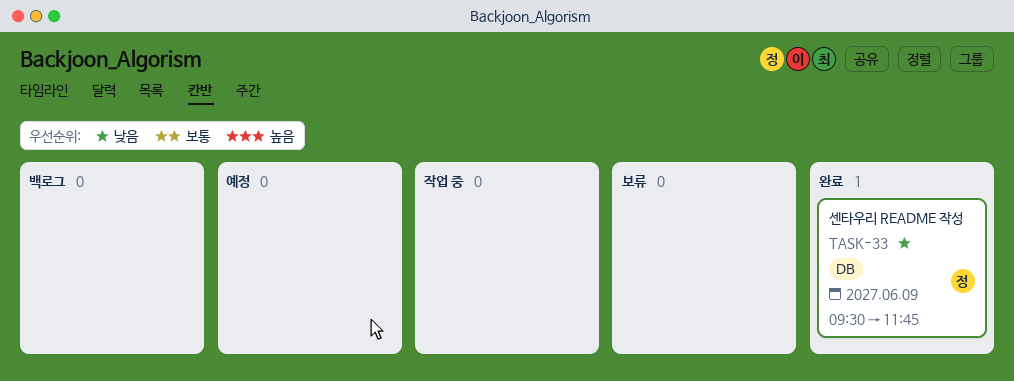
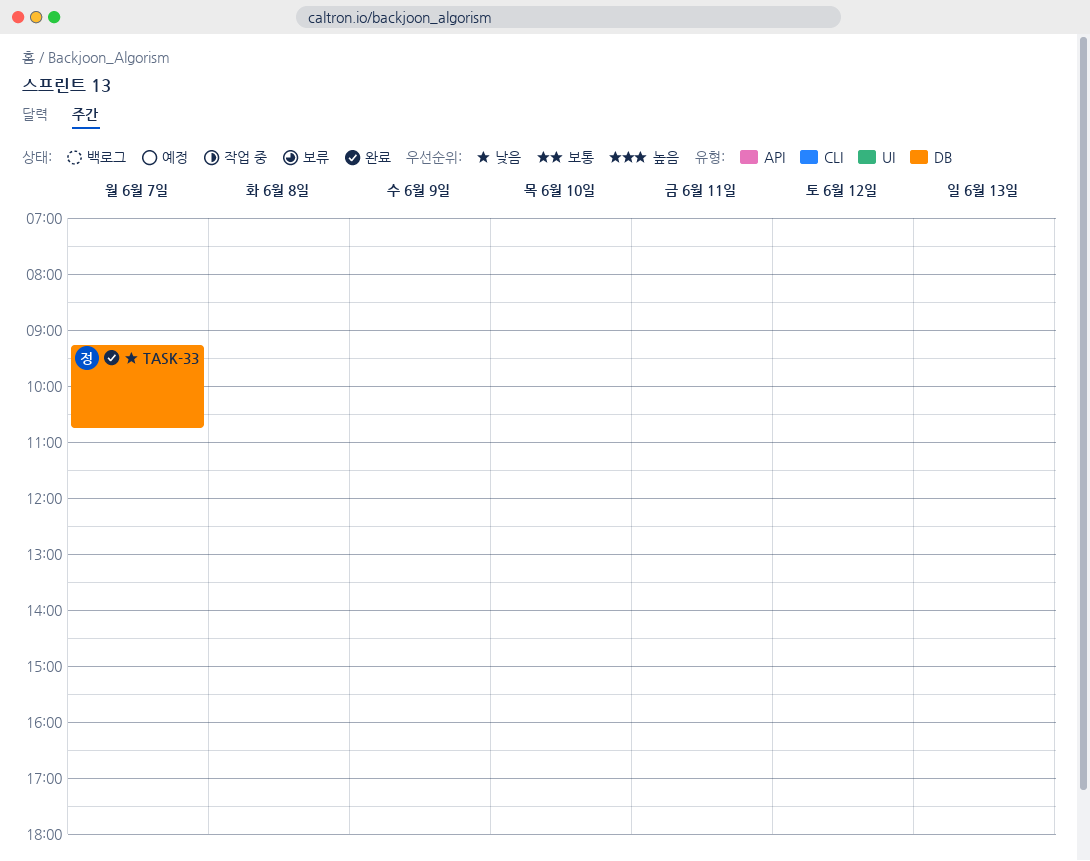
TASK-33, day: Jun 9 -> Jun 7
TASK-33, begins: 09:30 -> 09:15
TASK-33, ends: 11:45 -> 10:45

